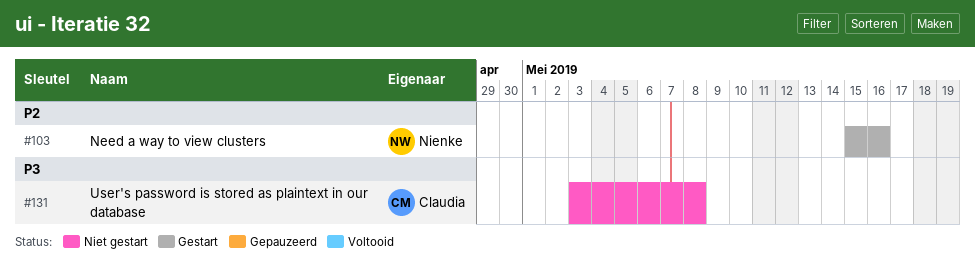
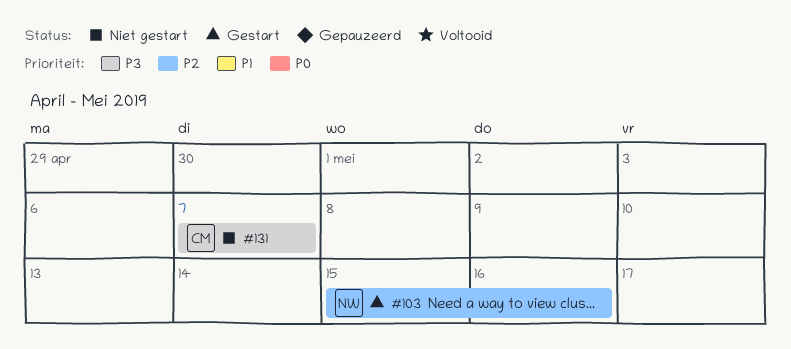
#131, start: May 3 -> May 7
#131, due: May 8 -> May 7

